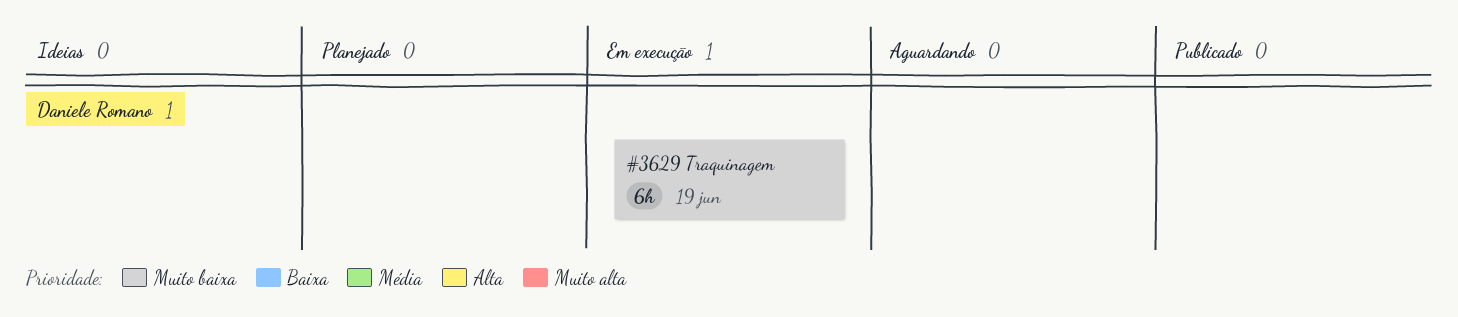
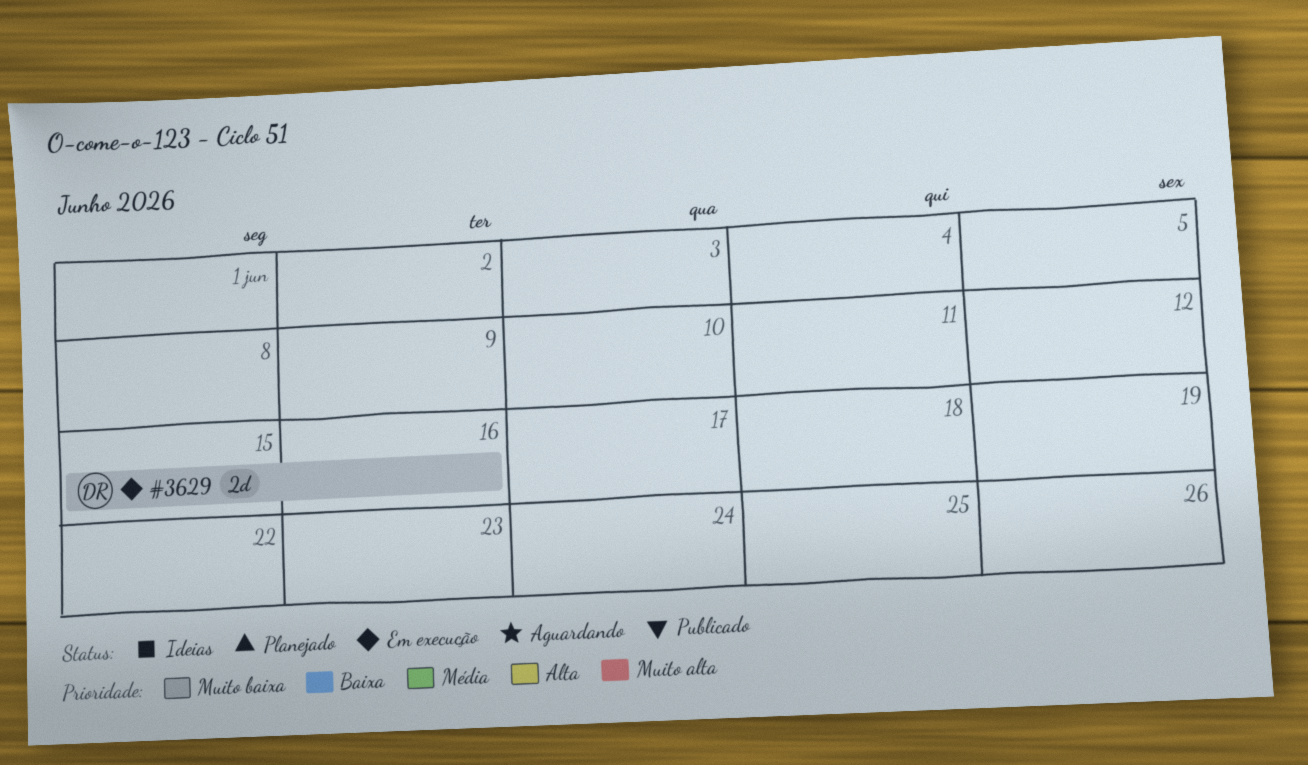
#3629, estimate: 6h -> 2d
#3629, due: Jun 19 -> Jun 16

